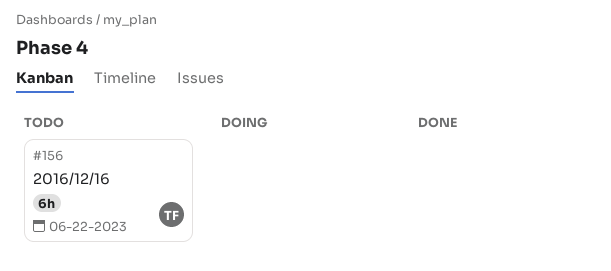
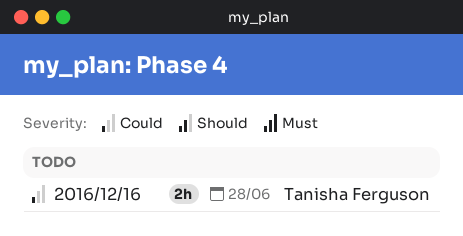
2016/12/16, estimate: 6h -> 2h
2016/12/16, due: Jun 22 -> Jun 28

